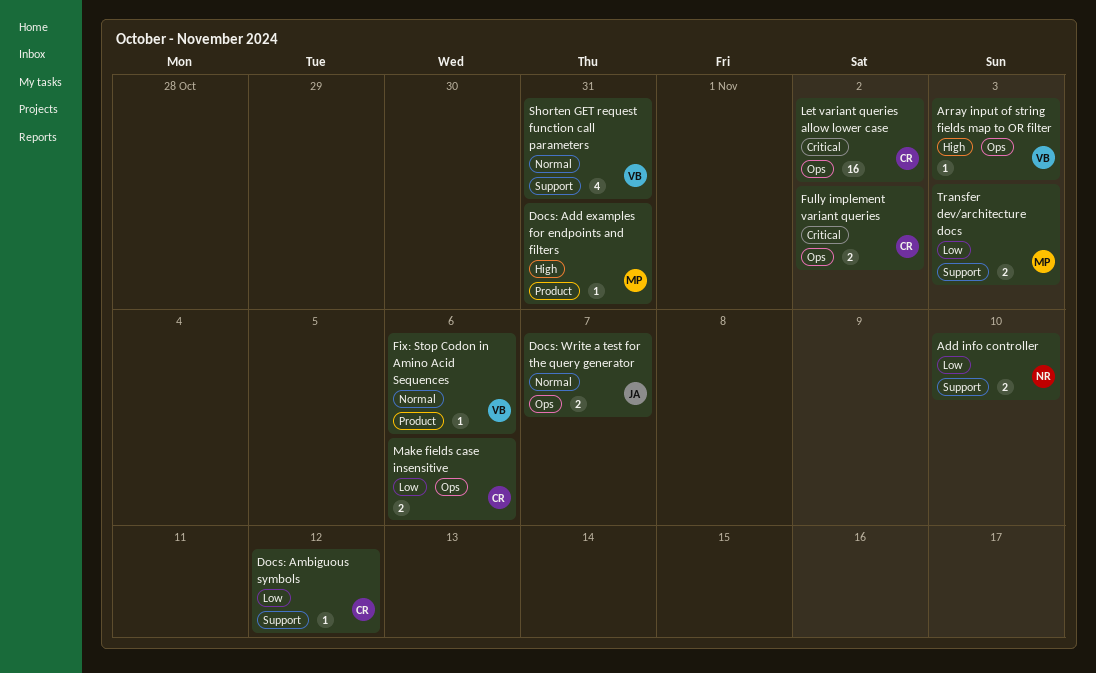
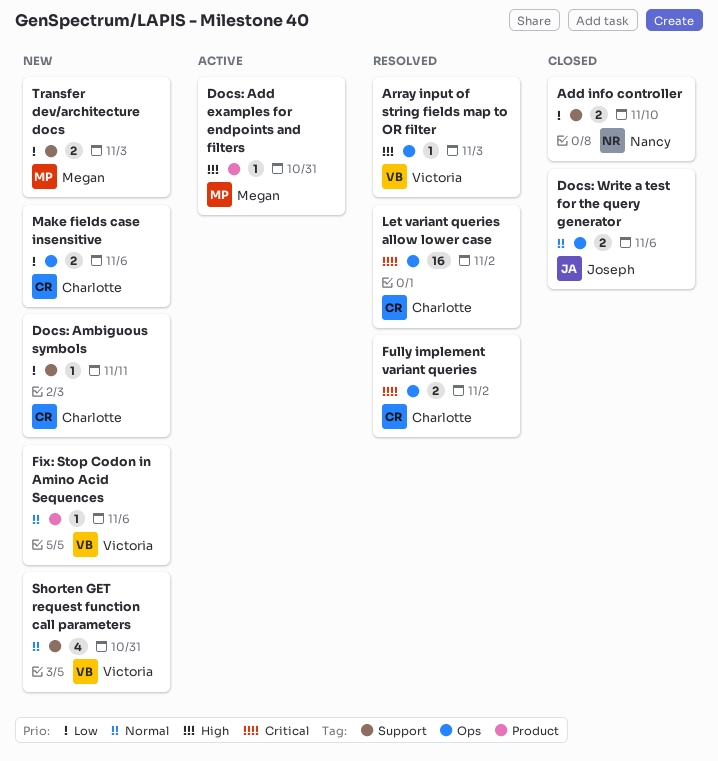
Docs: Ambiguous symbols, due: Nov 12 -> Nov 11
Docs: Write a test for the query generator, due: Nov 7 -> Nov 6

